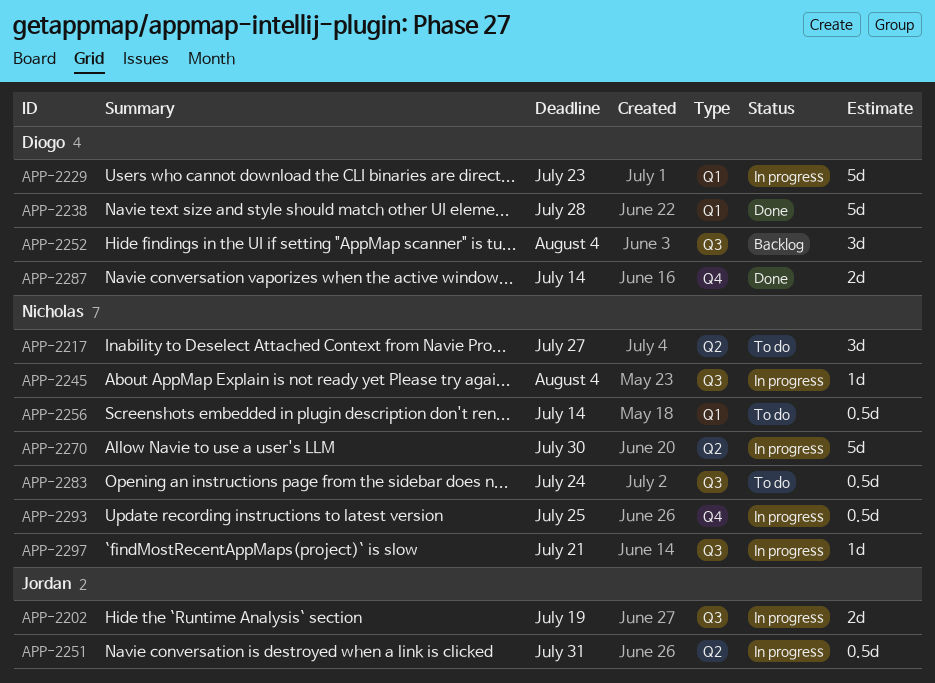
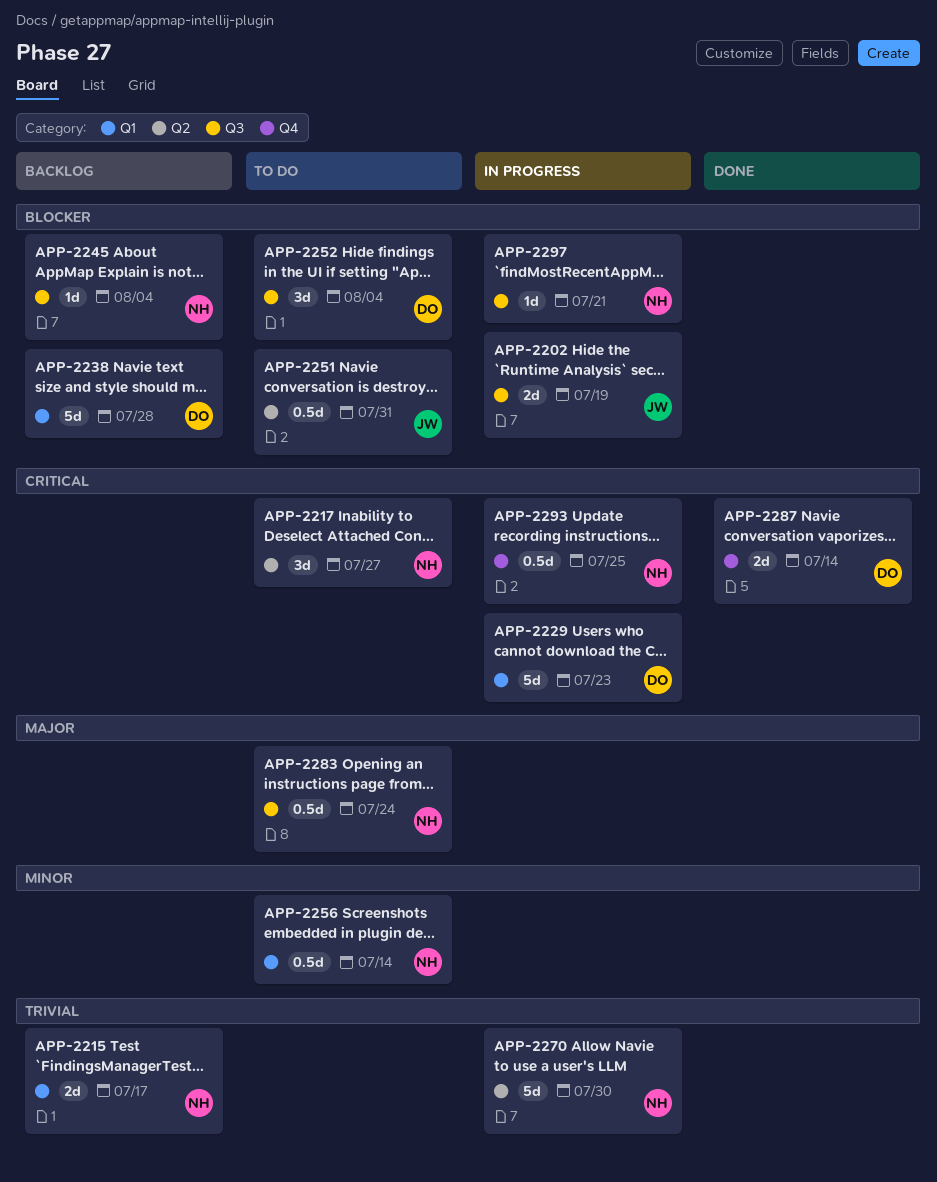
APP-2215: none -> present
APP-2238, status: Done -> Backlog
APP-2245, status: In progress -> Backlog
APP-2251, status: In progress -> To do
APP-2252, status: Backlog -> To do

